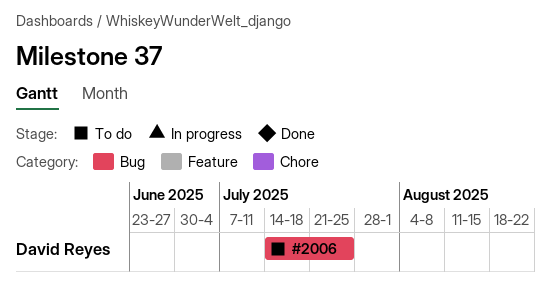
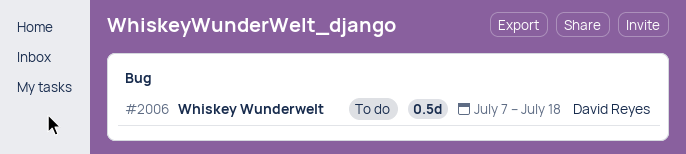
#2006, start: Jul 14 -> Jul 7
#2006, due: Jul 25 -> Jul 18

